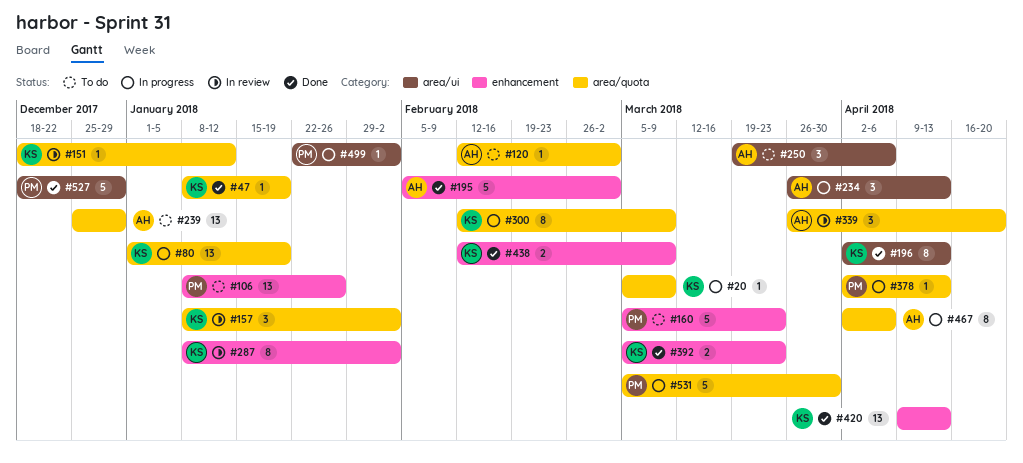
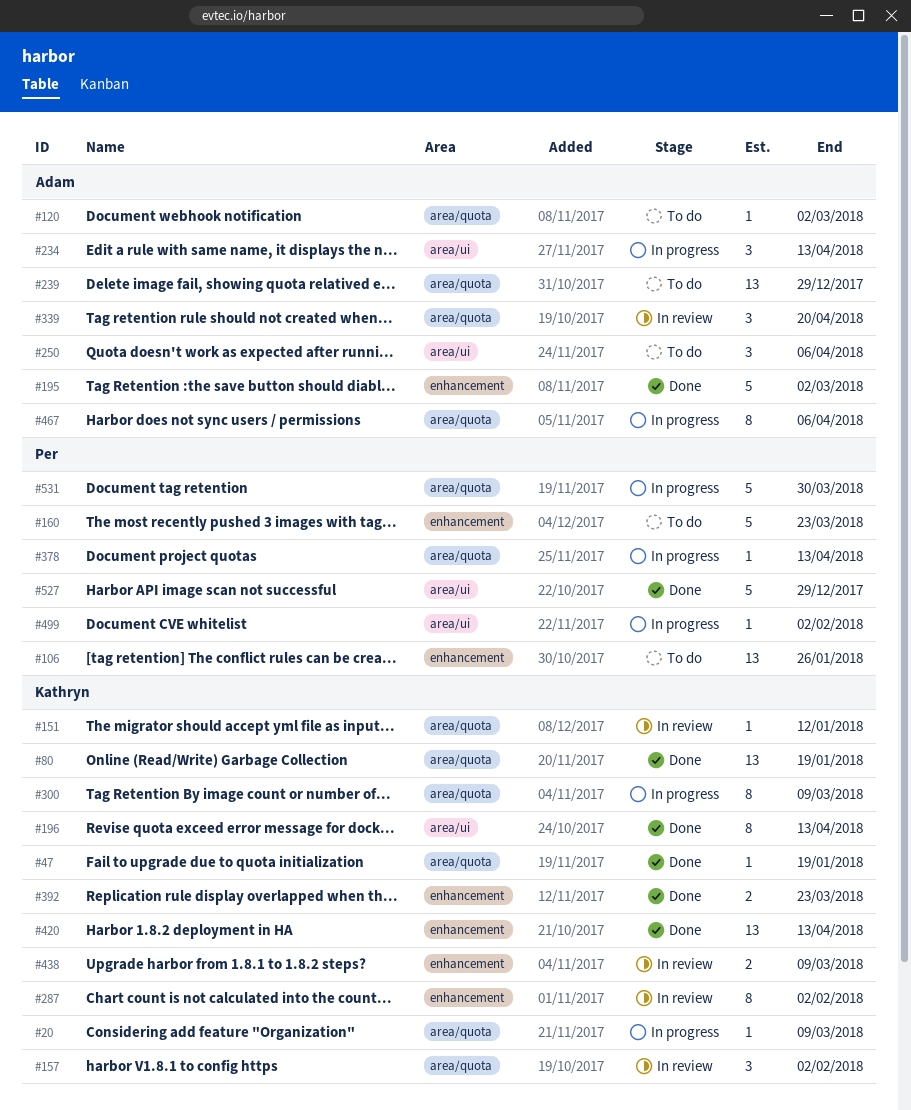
#80, status: In progress -> Done
#438, status: Done -> In review

